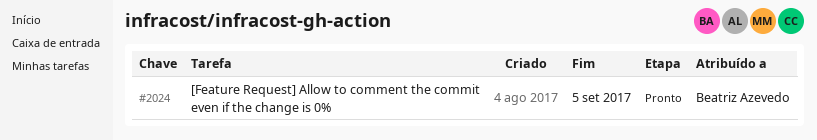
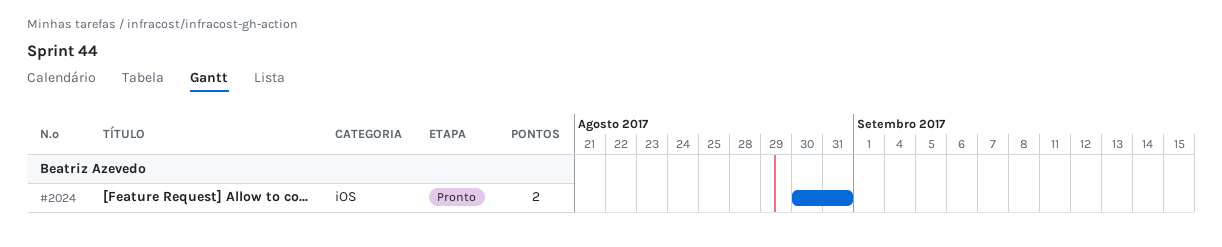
#2024, due: Sep 5 -> Aug 31

